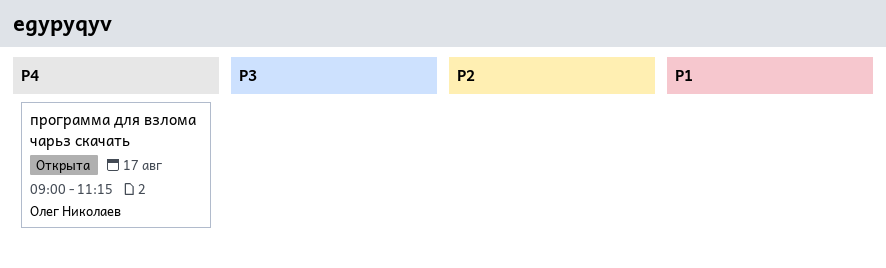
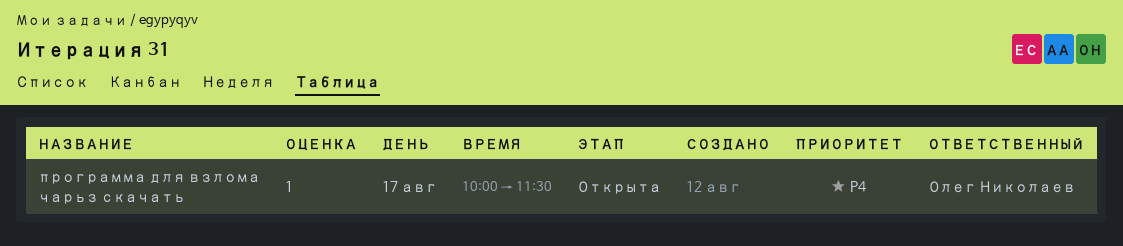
программа для взлома чарьз скачать, begins: 09:00 -> 10:00
программа для взлома чарьз скачать, ends: 11:15 -> 11:30

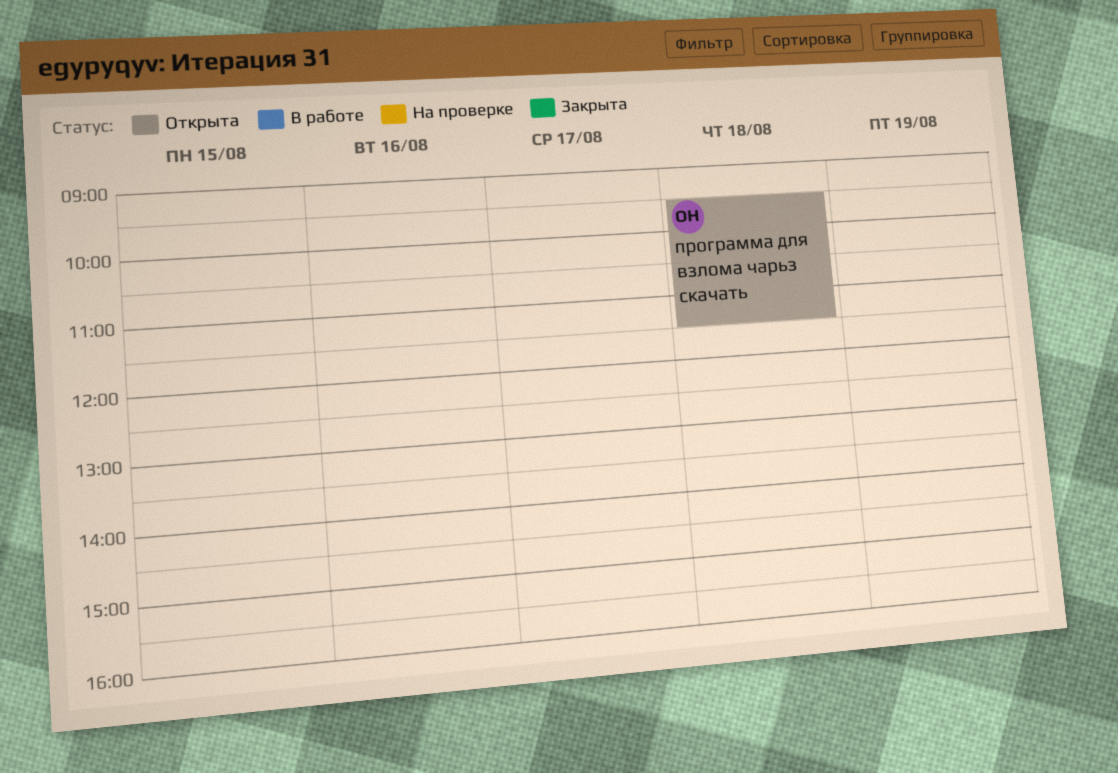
программа для взлома чарьз скачать, day: Aug 17 -> Aug 18
программа для взлома чарьз скачать, begins: 10:00 -> 09:30

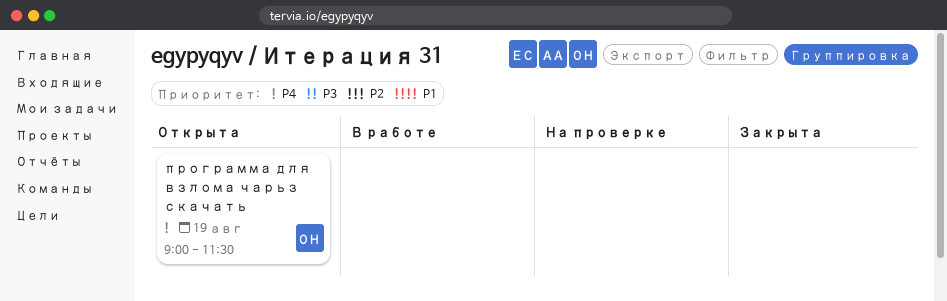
программа для взлома чарьз скачать, day: Aug 18 -> Aug 19
программа для взлома чарьз скачать, begins: 09:30 -> 09:00

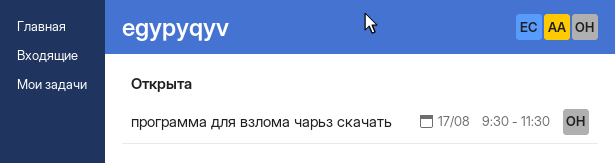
программа для взлома чарьз скачать, day: Aug 19 -> Aug 17
программа для взлома чарьз скачать, begins: 09:00 -> 09:30

